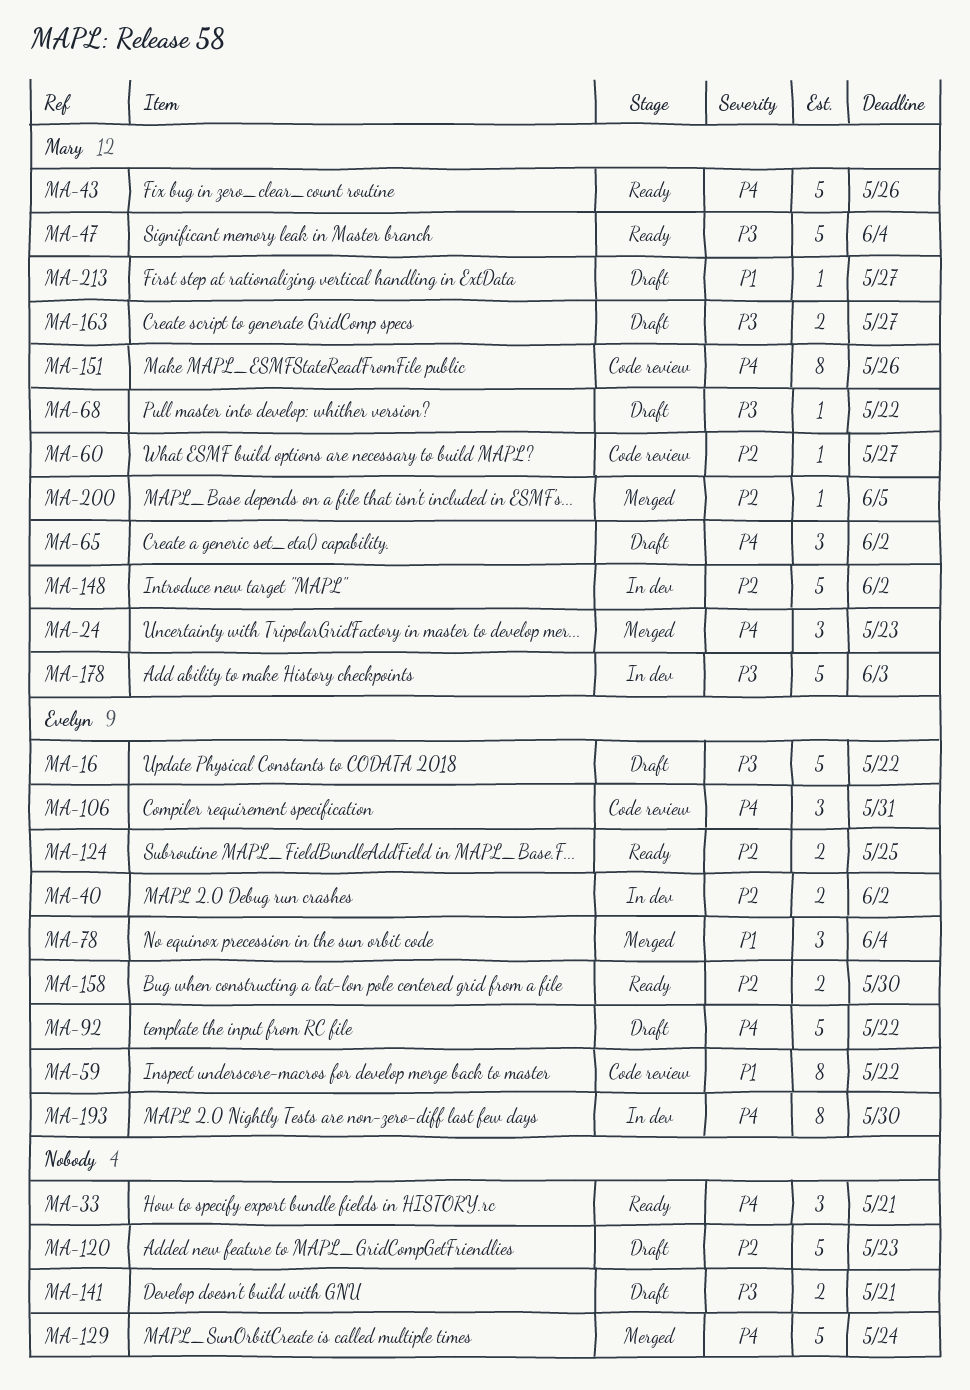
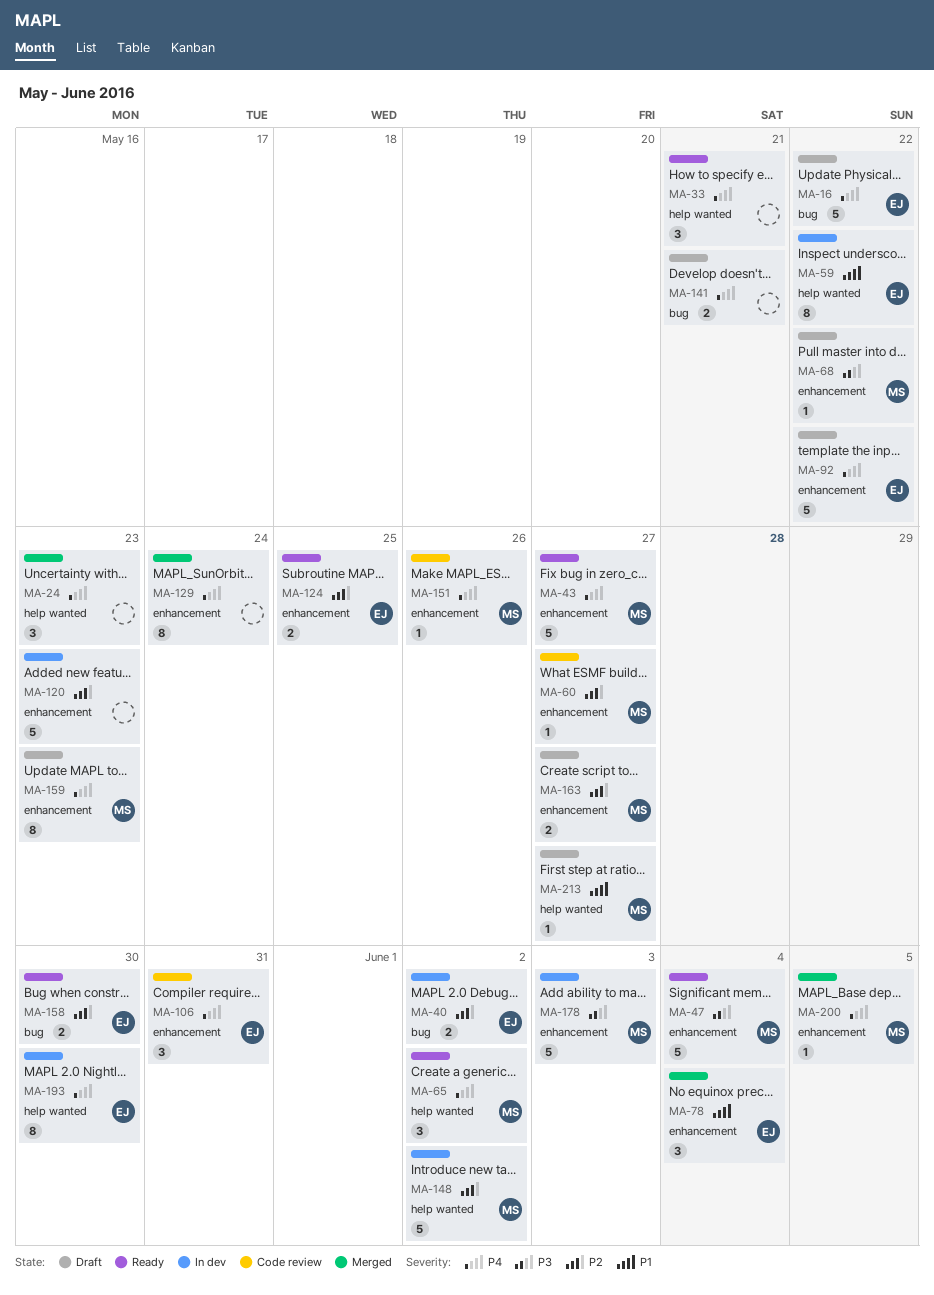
MA-16, priority: P3 -> P4
MA-24, owner: Mary -> none
MA-43, due: May 26 -> May 27
MA-59, status: Code review -> In dev
MA-65, status: Draft -> Ready
MA-120, status: Draft -> In dev
MA-129, estimate: 5 -> 8
MA-141, priority: P3 -> P4
MA-151, estimate: 8 -> 1
MA-159: none -> present
MA-163, priority: P3 -> P2
MA-200, priority: P2 -> P4

